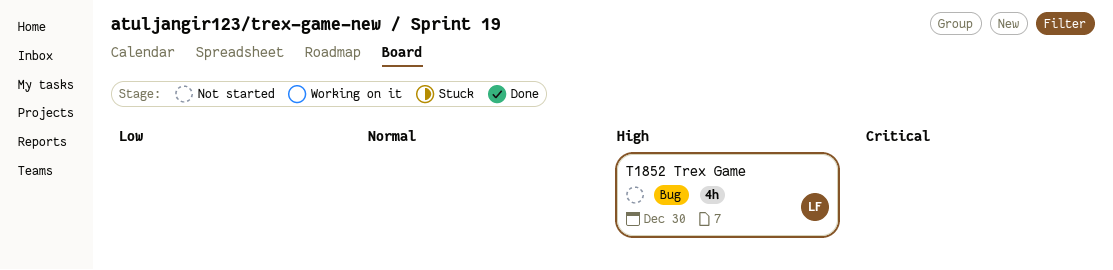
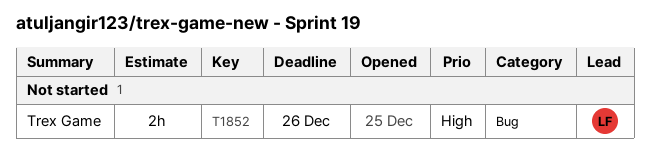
T1852, estimate: 4h -> 2h
T1852, due: Dec 30 -> Dec 26

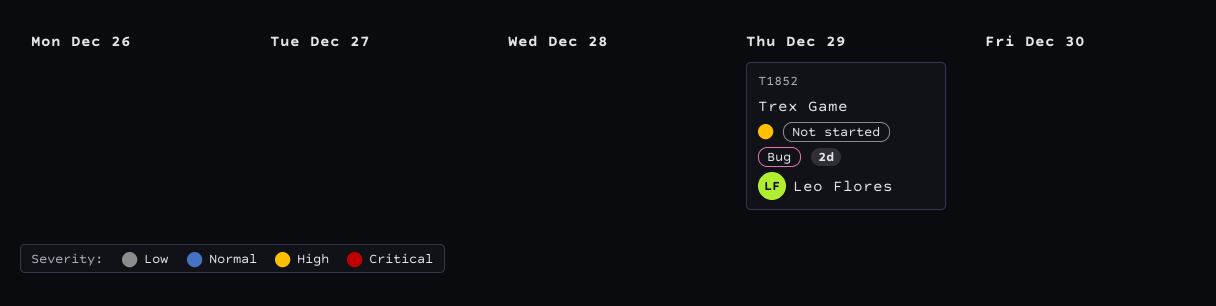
T1852, estimate: 2h -> 2d
T1852, due: Dec 26 -> Dec 29

